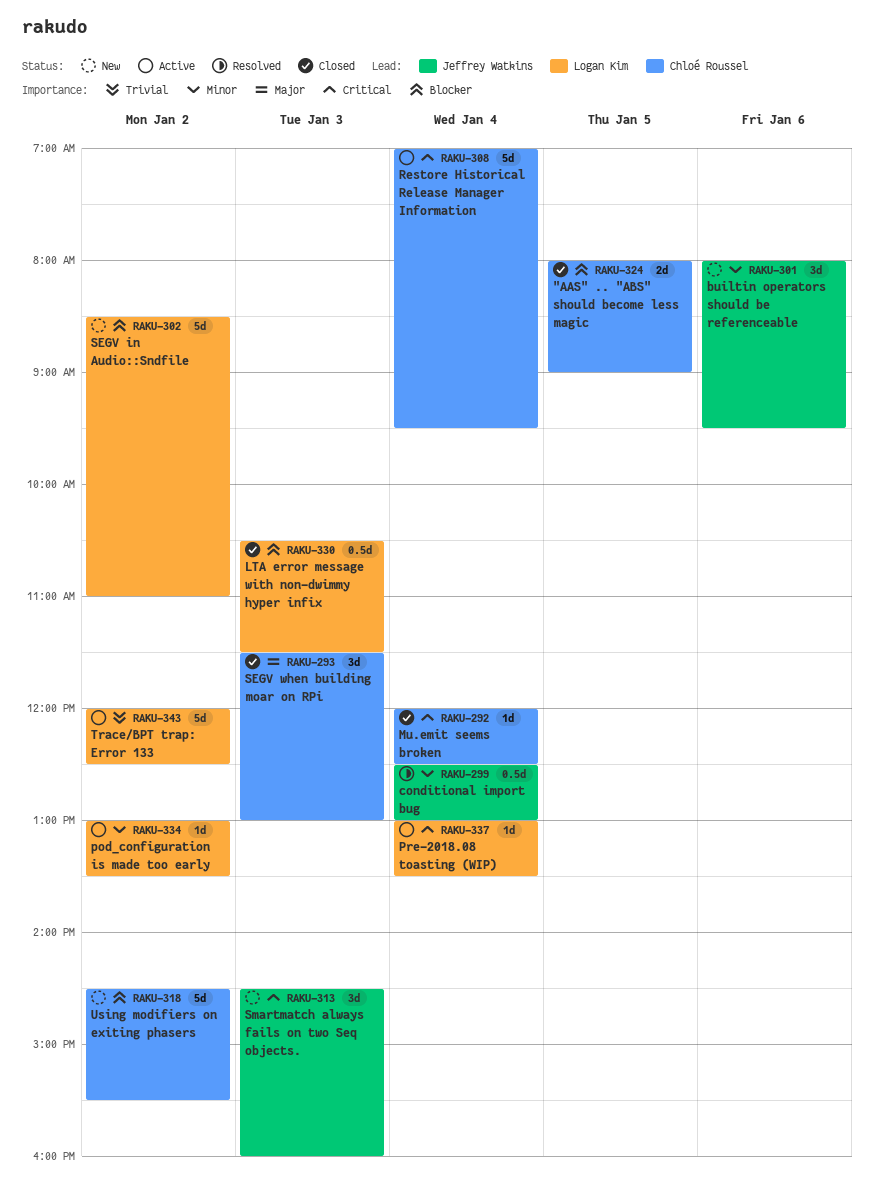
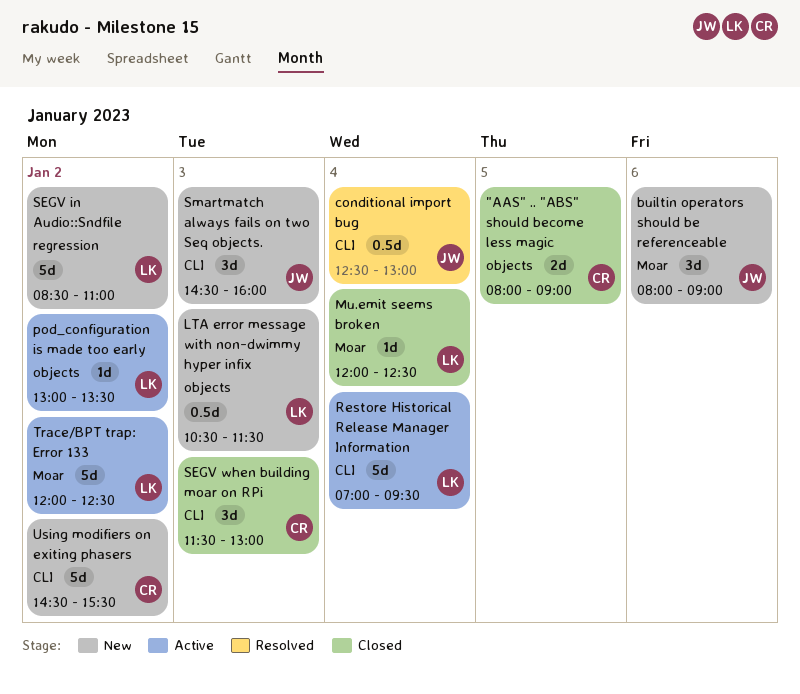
builtin operators should be referenceable, ends: 09:30 -> 09:00
LTA error message with non-dwimmy hyper infix, status: Closed -> New
Mu.emit seems broken, owner: Chloé Roussel -> Logan Kim
Pre-2018.08 toasting (WIP): present -> none
Restore Historical Release Manager Information, owner: Chloé Roussel -> Logan Kim

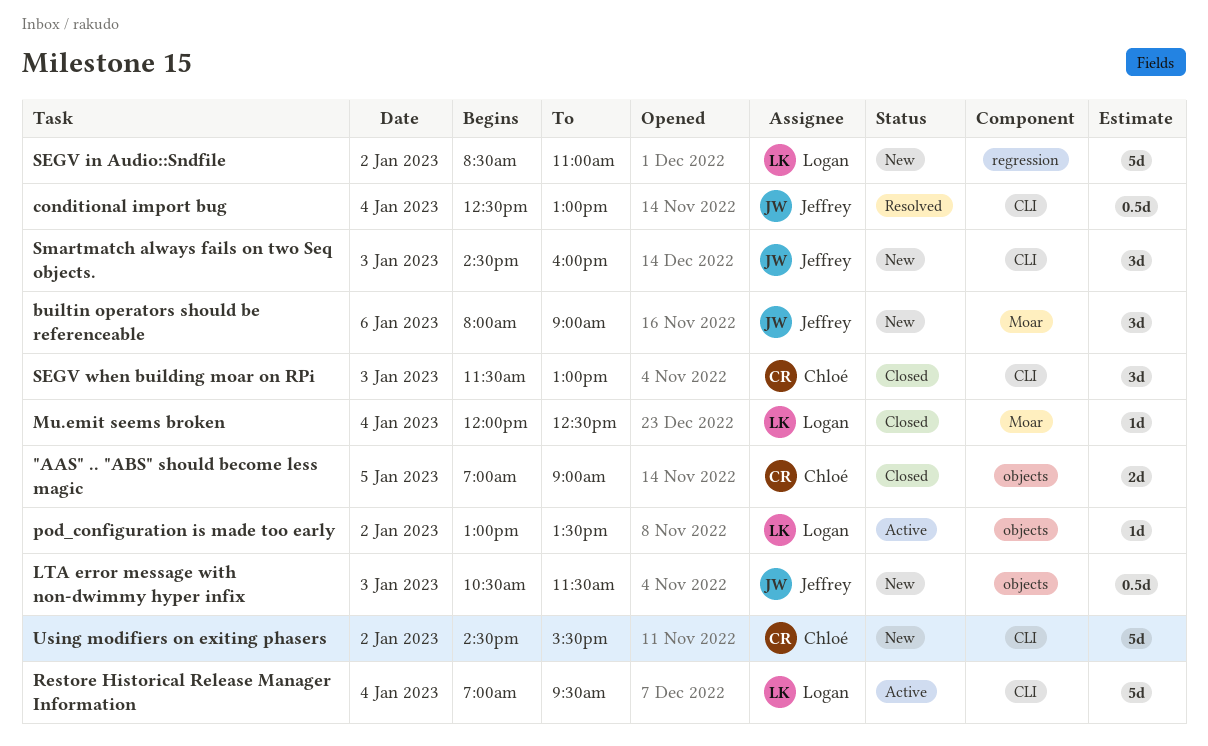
"AAS" .. "ABS" should become less magic, begins: 08:00 -> 07:00
LTA error message with non-dwimmy hyper infix, owner: Logan -> Jeffrey
Trace/BPT trap: Error 133: present -> none

